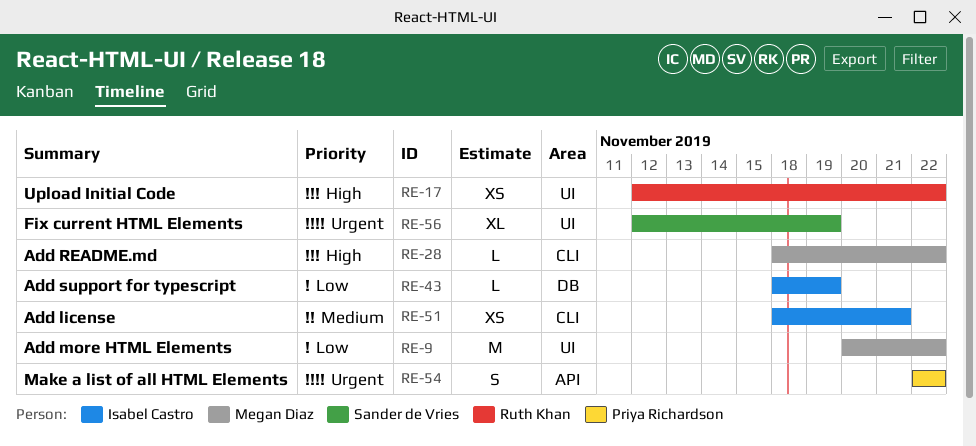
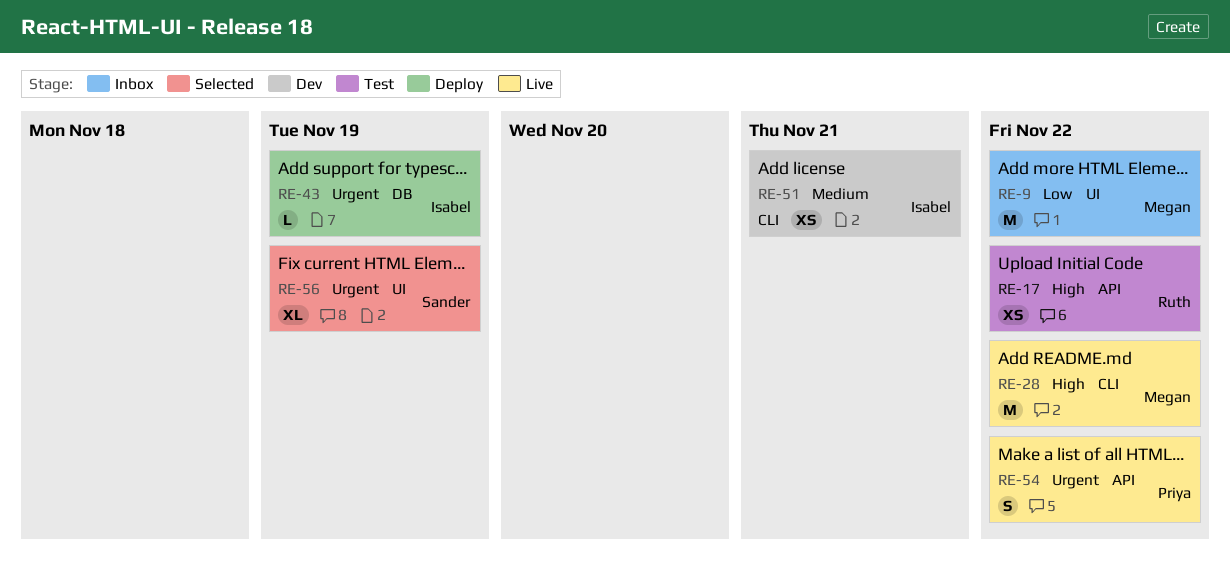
RE-17, label: UI -> API
RE-28, estimate: L -> M
RE-43, priority: Low -> Urgent

